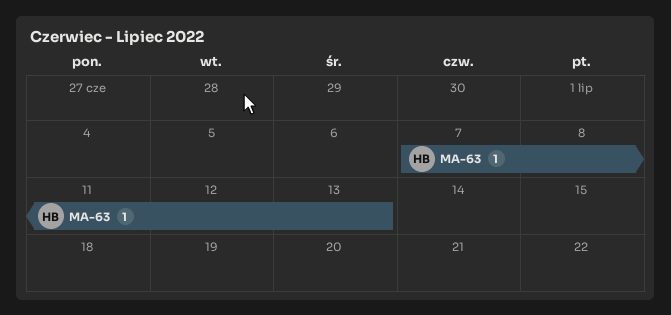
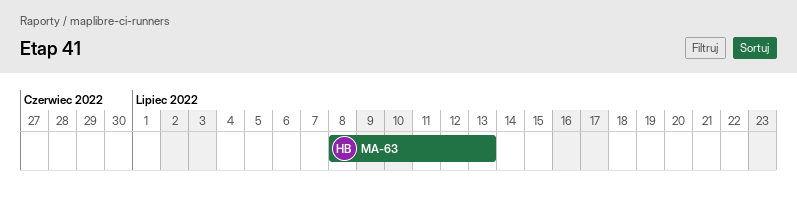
MA-63, start: Jul 7 -> Jul 8

